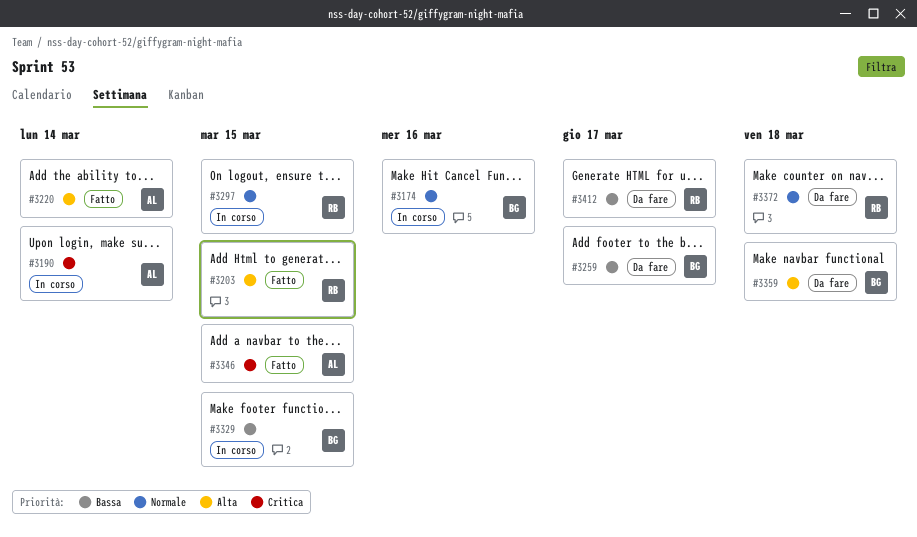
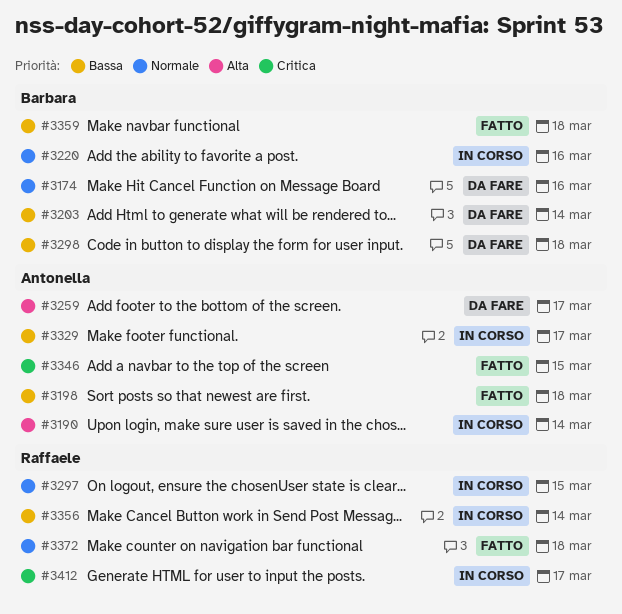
#3174, status: In corso -> Da fare
#3190, priority: Critica -> Alta
#3198: none -> present
#3203, status: Fatto -> Da fare
#3203, owner: Raffaele -> Barbara
#3203, priority: Alta -> Bassa
#3203, due: Mar 15 -> Mar 14
#3220, status: Fatto -> In corso
#3220, owner: Antonella -> Barbara
#3220, priority: Alta -> Normale
#3220, due: Mar 14 -> Mar 16
#3259, owner: Barbara -> Antonella
#3259, priority: Bassa -> Alta
#3298: none -> present
#3329, owner: Barbara -> Antonella
#3329, due: Mar 15 -> Mar 17
#3356: none -> present
#3359, status: Da fare -> Fatto
#3359, priority: Alta -> Bassa
#3372, status: Da fare -> Fatto
#3412, status: Da fare -> In corso
#3412, priority: Bassa -> Critica

